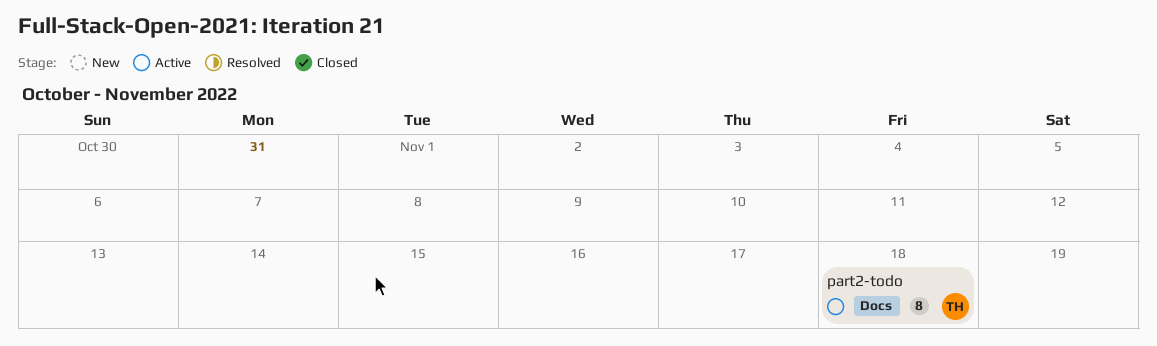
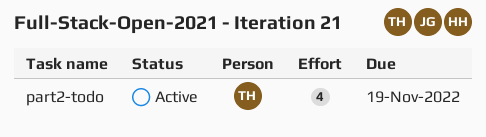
part2-todo, estimate: 8 -> 4
part2-todo, due: Nov 18 -> Nov 19

